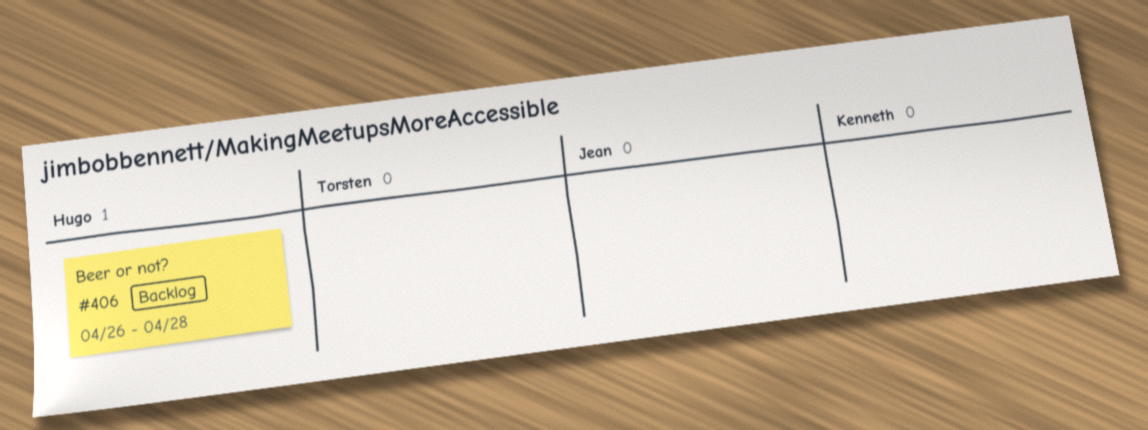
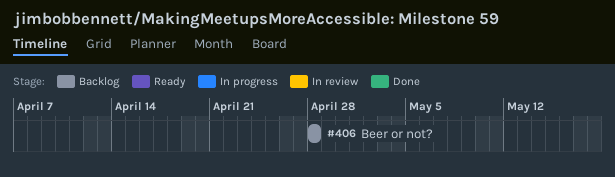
#406, start: Apr 26 -> Apr 28

